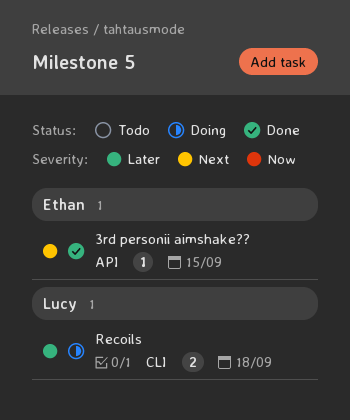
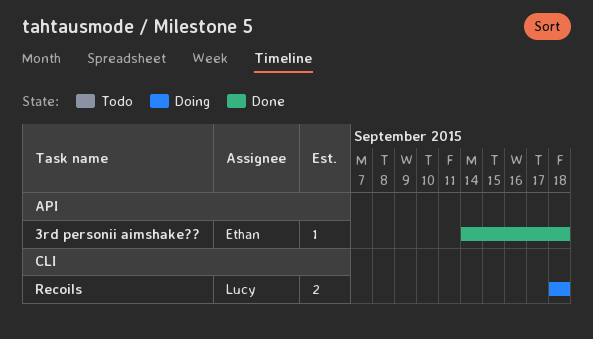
3rd personii aimshake??, due: Sep 15 -> Sep 18

